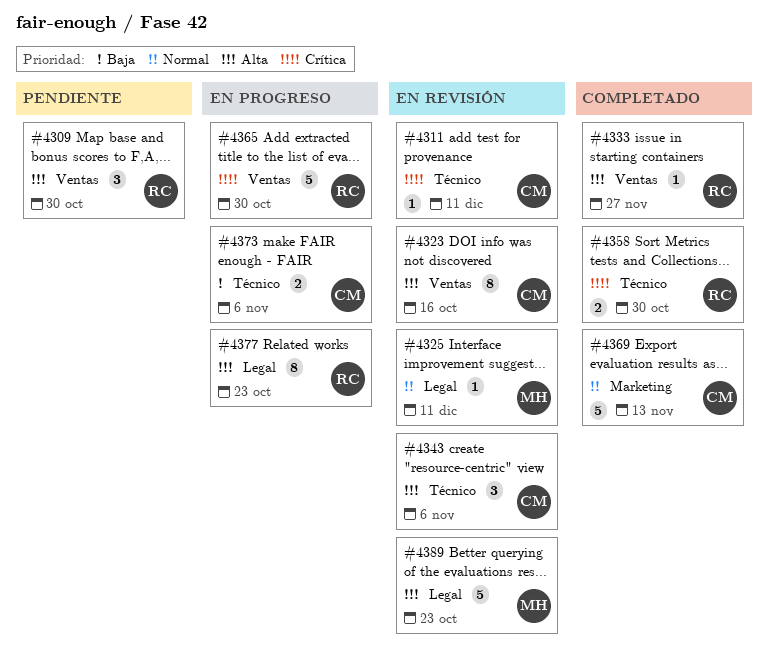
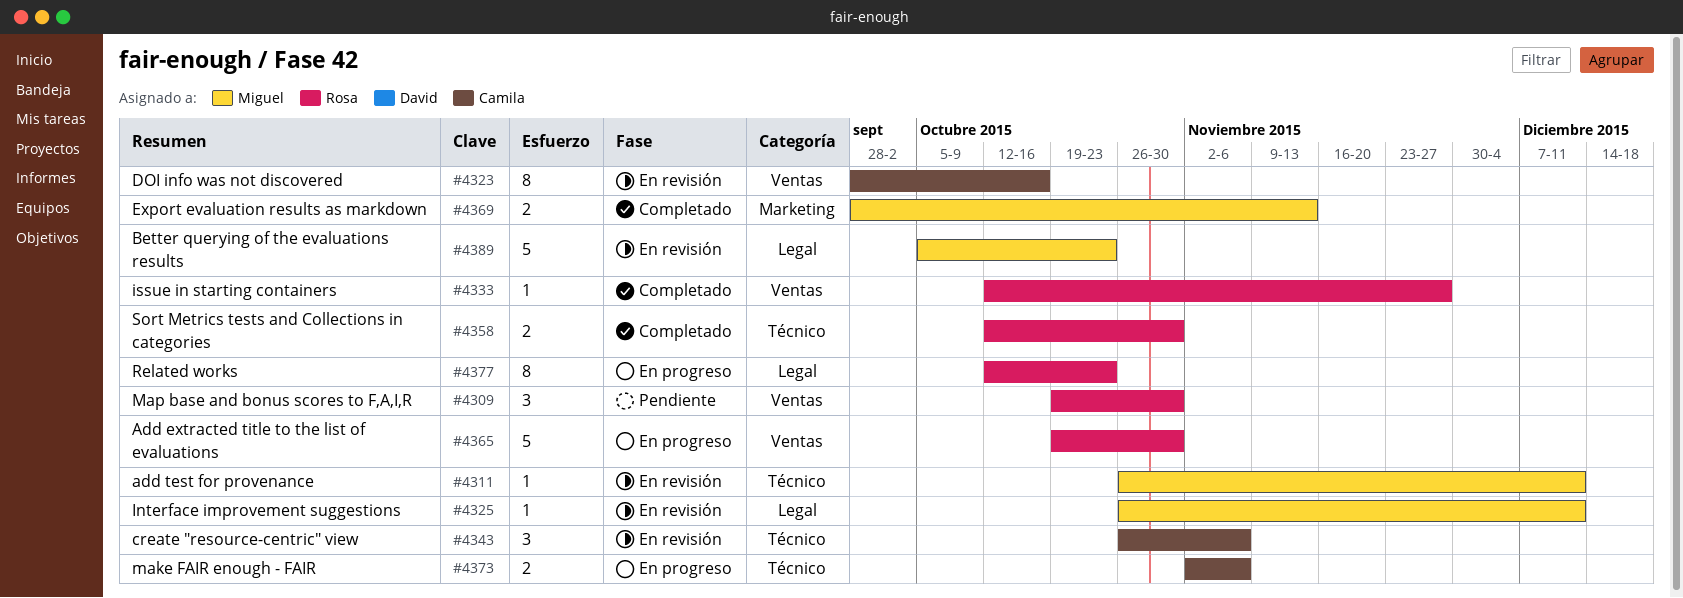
#4311, owner: Camila -> Miguel
#4369, owner: Camila -> Miguel
#4369, estimate: 5 -> 2

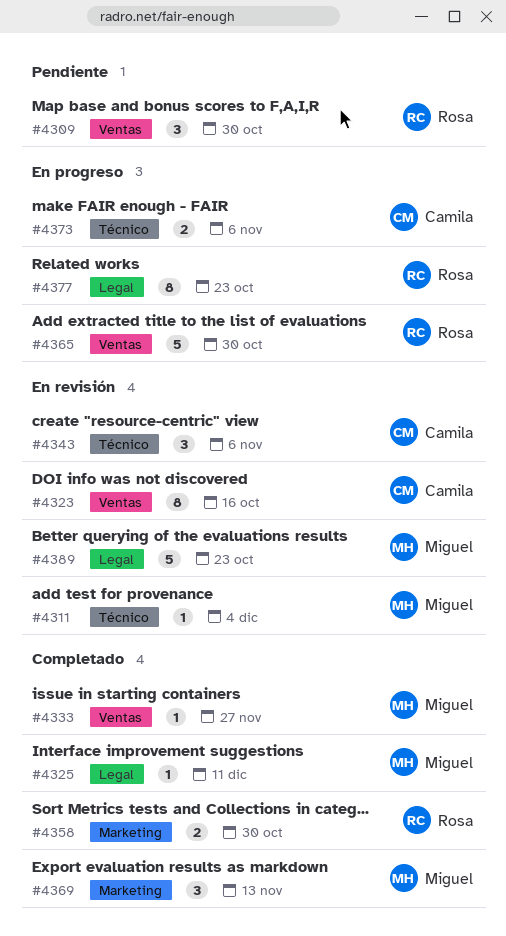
#4311, due: Dec 11 -> Dec 4
#4325, status: En revisión -> Completado
#4333, owner: Rosa -> Miguel
#4358, label: Técnico -> Marketing
#4369, estimate: 2 -> 3

